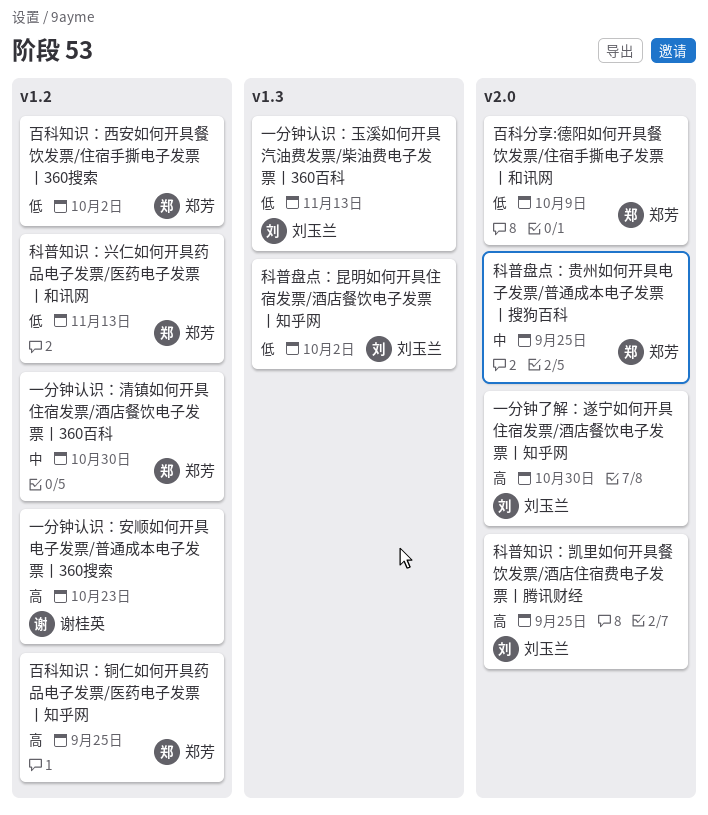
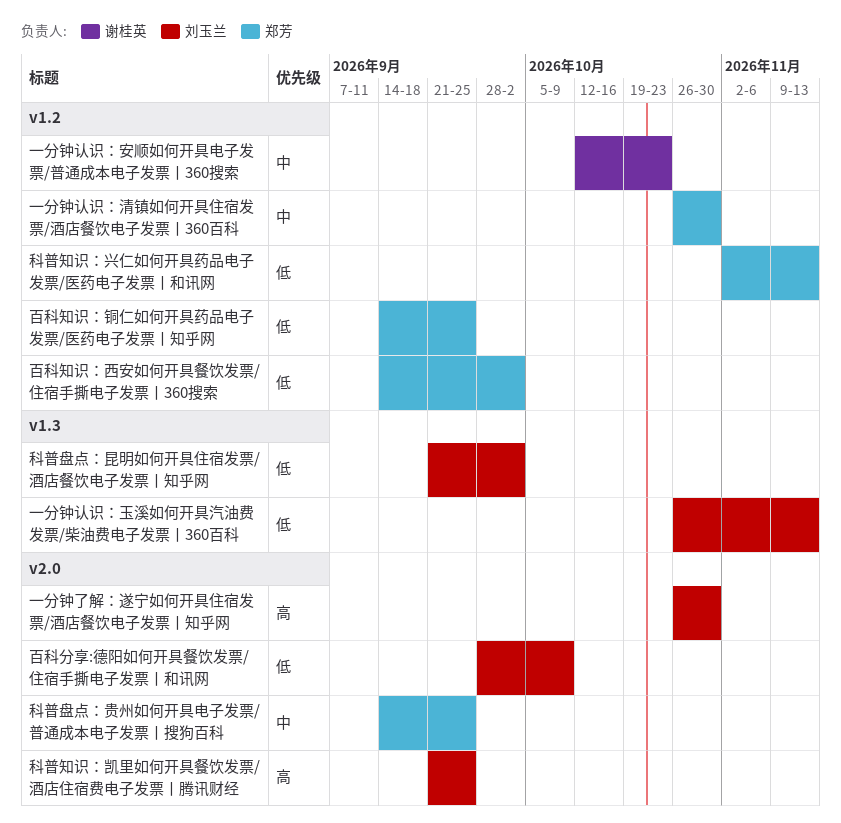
一分钟认识：安顺如何开具电子发票/普通成本电子发票丨360搜索, priority: 高 -> 中
百科分享:德阳如何开具餐饮发票/住宿手撕电子发票丨和讯网, owner: 郑芳 -> 刘玉兰
百科知识：铜仁如何开具药品电子发票/医药电子发票丨知乎网, priority: 高 -> 低

